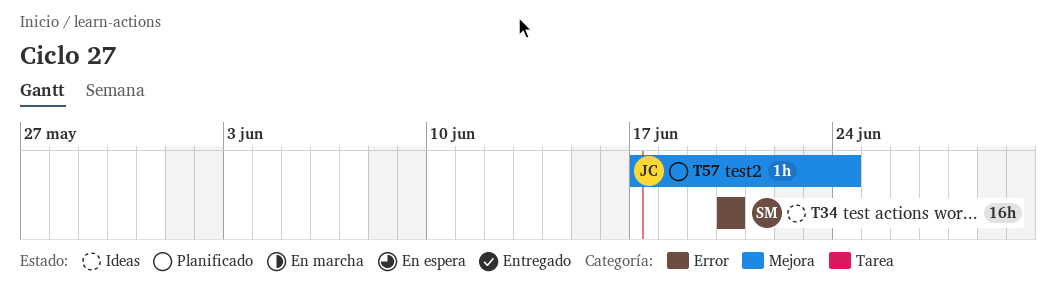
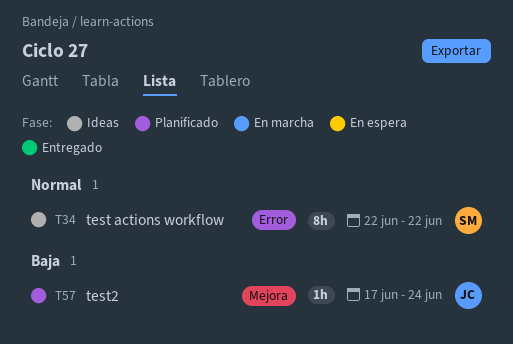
T34, estimate: 16h -> 8h
T34, start: Jun 20 -> Jun 22
T34, due: Jun 20 -> Jun 22

